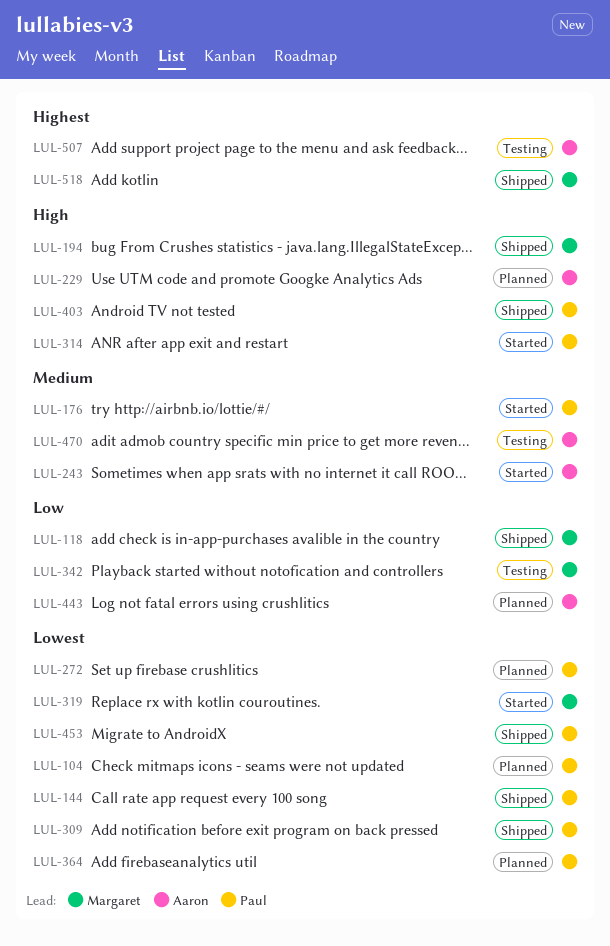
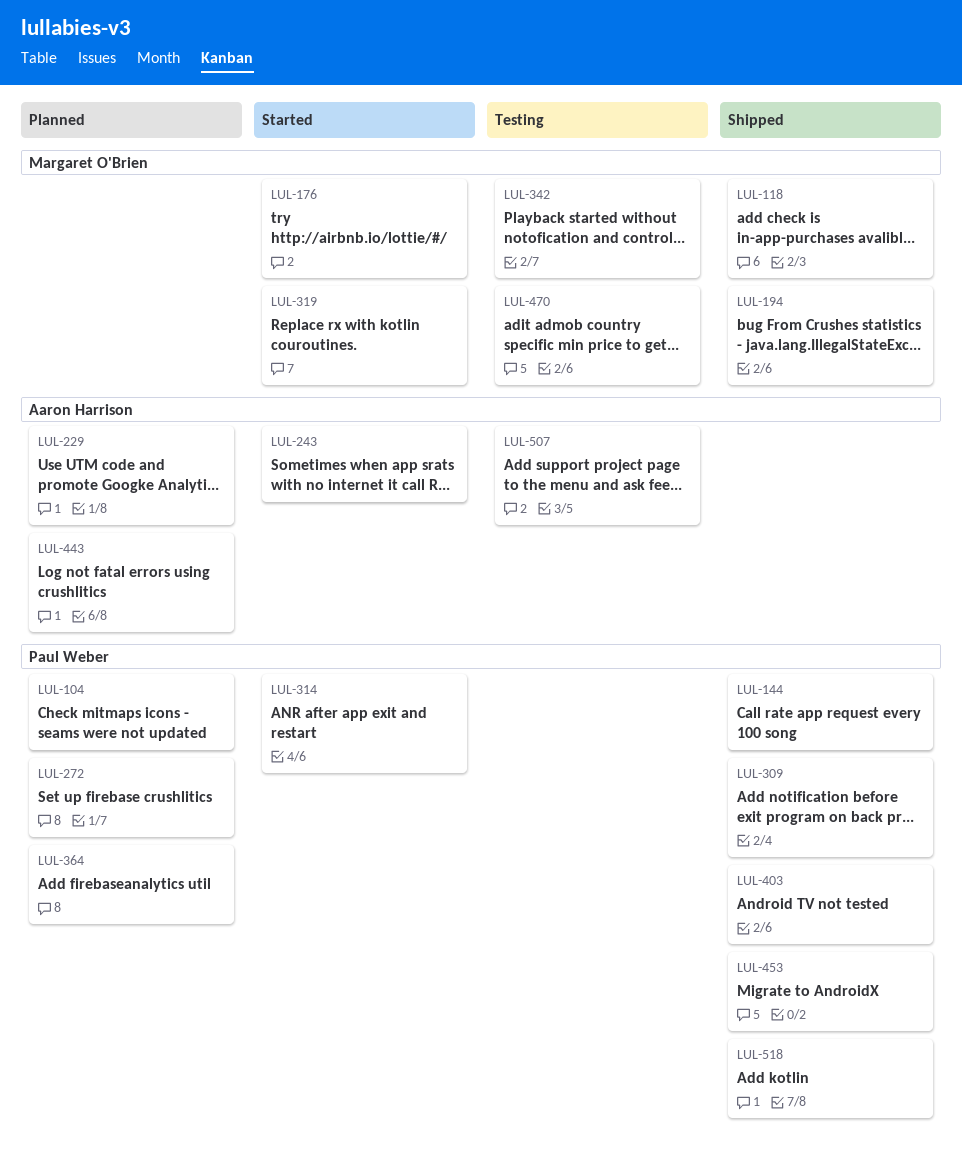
LUL-176, owner: Paul Weber -> Margaret O'Brien
LUL-470, owner: Aaron Harrison -> Margaret O'Brien
LUL-518, owner: Margaret O'Brien -> Paul Weber

